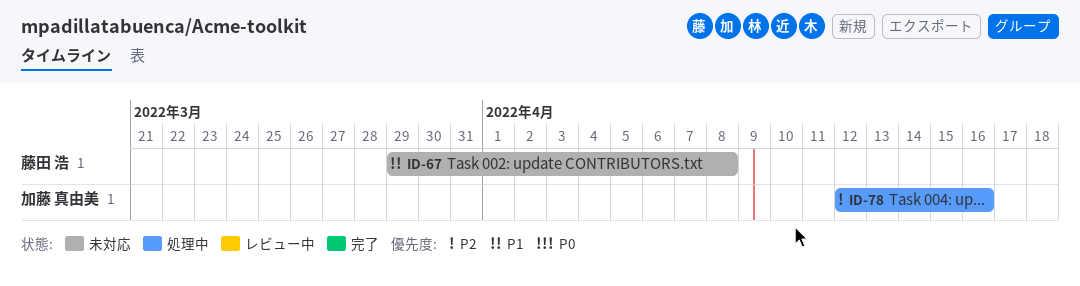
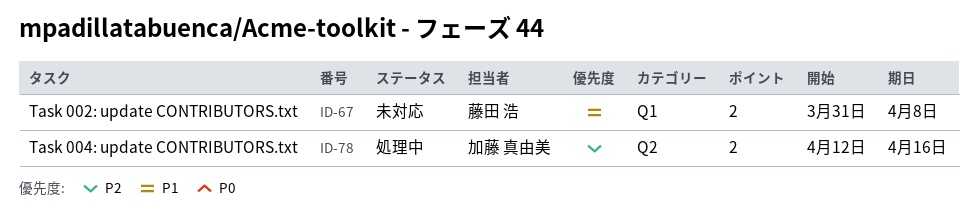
ID-67, start: Mar 29 -> Mar 31

